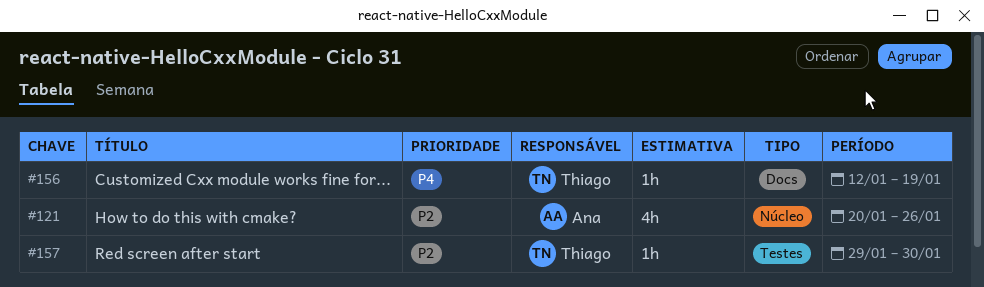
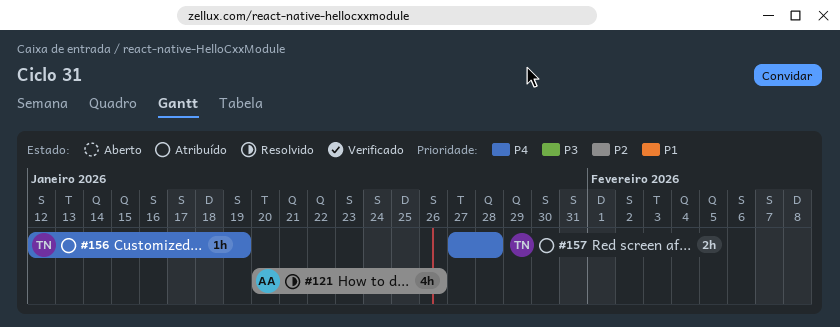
#157, priority: P2 -> P4
#157, estimate: 1h -> 2h
#157, start: Jan 29 -> Jan 27
#157, due: Jan 30 -> Jan 28

